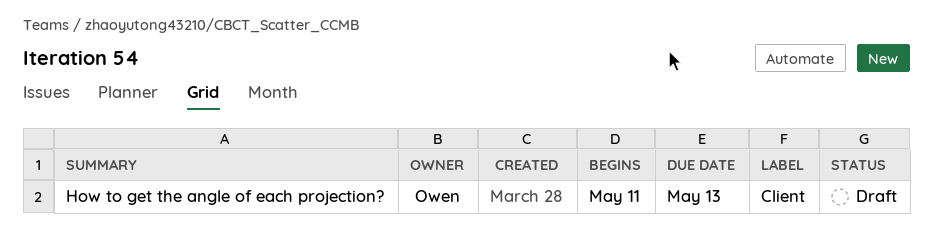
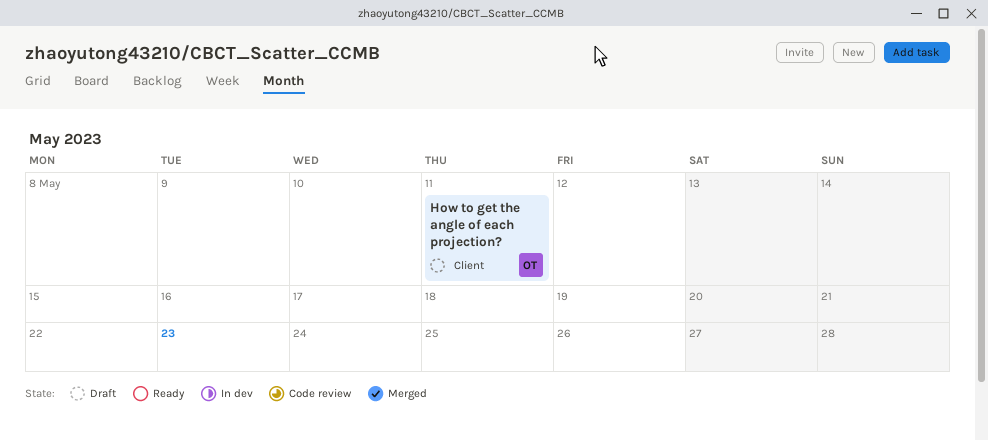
How to get the angle of each projection?, due: May 13 -> May 11

